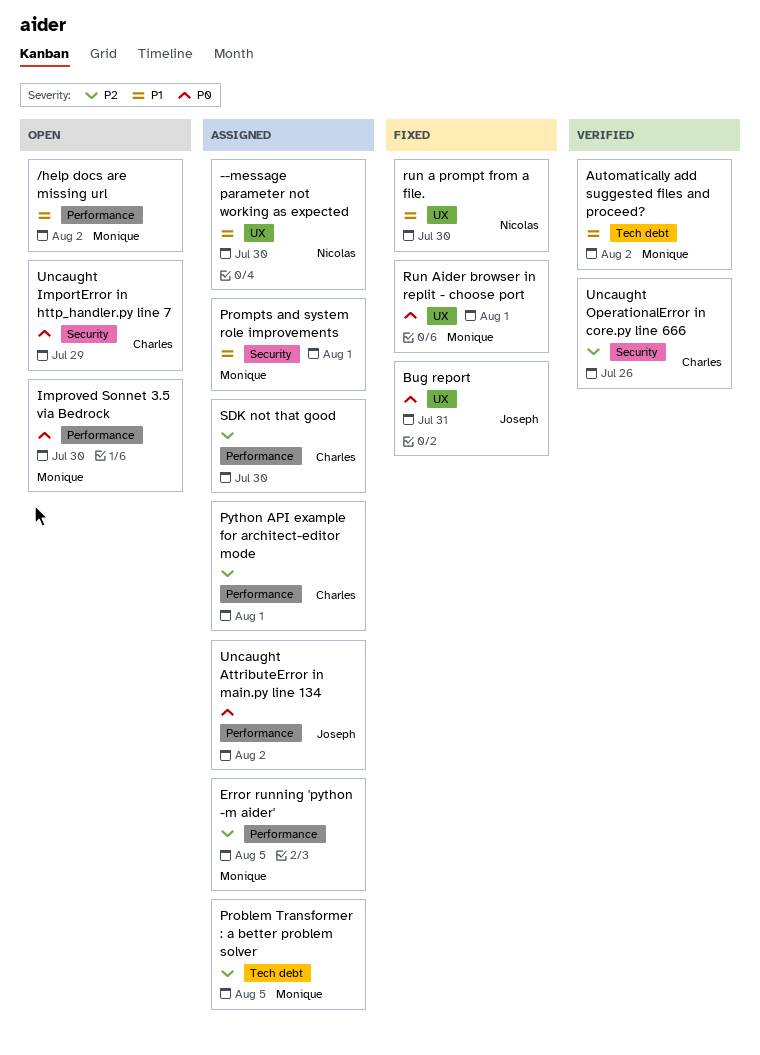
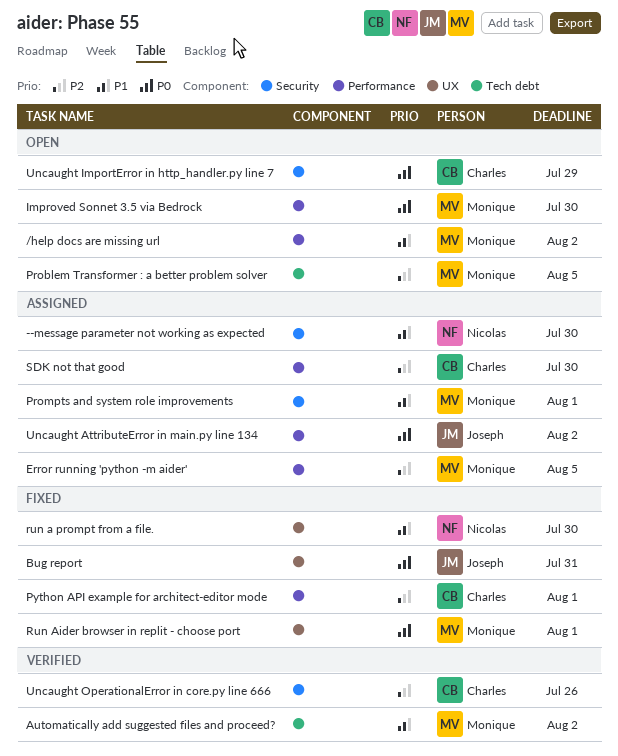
--message parameter not working as expected, label: UX -> Security
Problem Transformer : a better problem solver, status: Assigned -> Open
Python API example for architect-editor mode, status: Assigned -> Fixed

